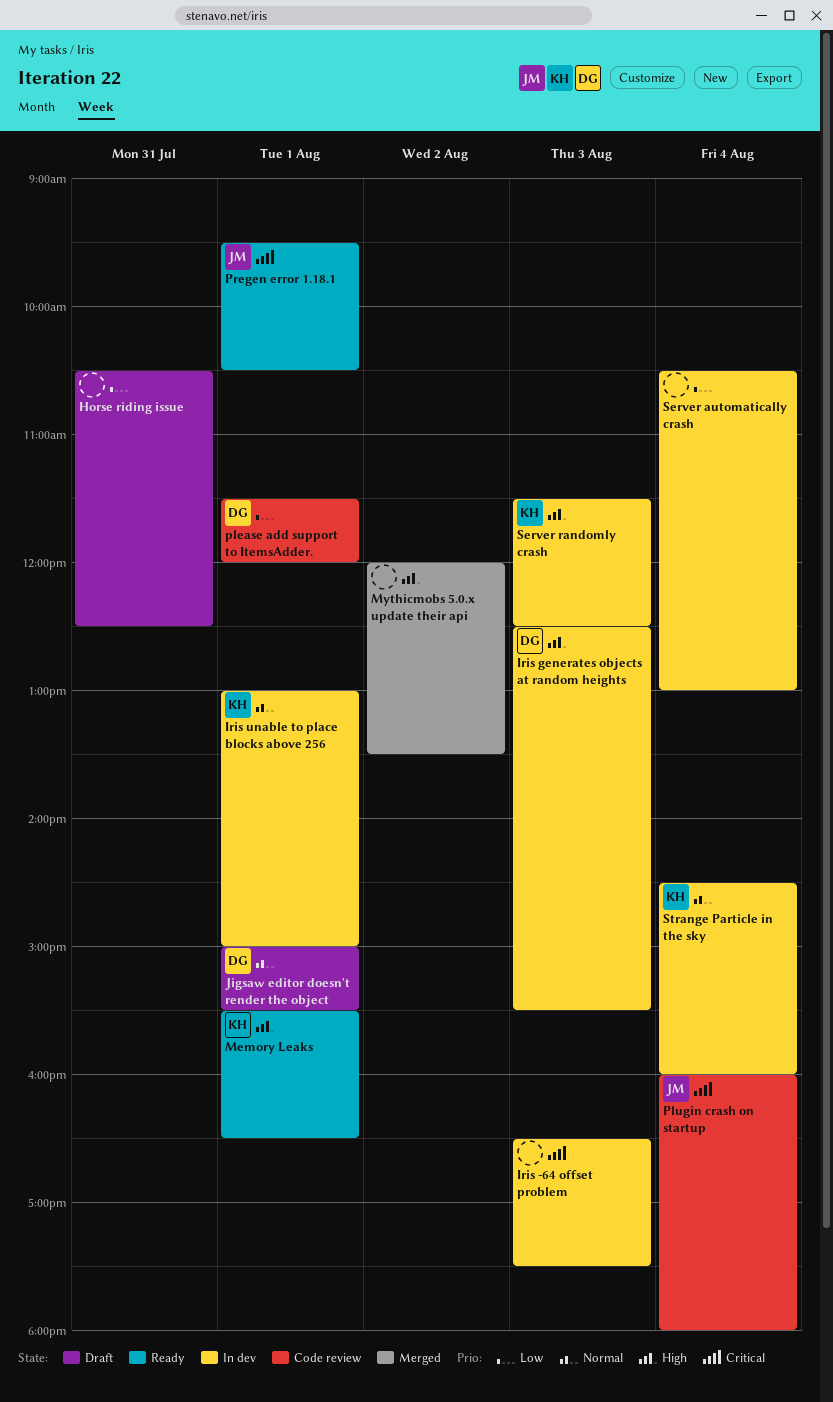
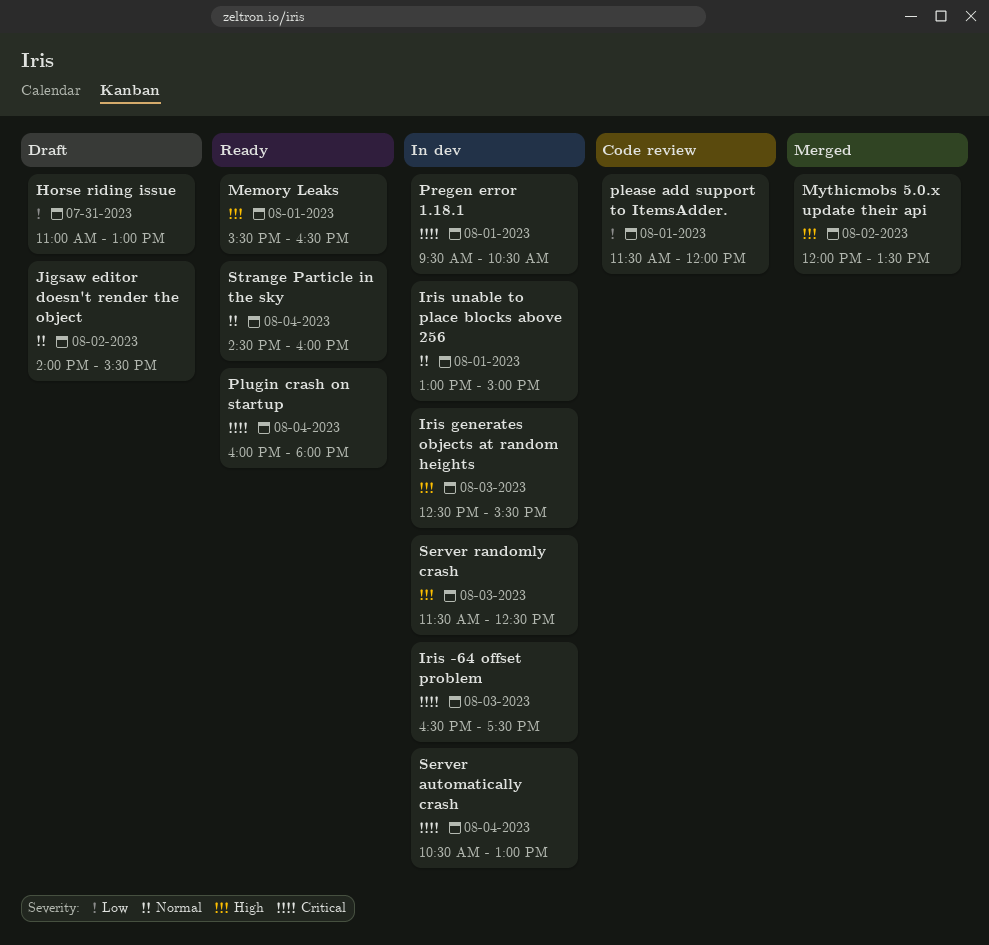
Horse riding issue, begins: 10:30 -> 11:00
Horse riding issue, ends: 12:30 -> 13:00
Jigsaw editor doesn't render the object, day: Aug 1 -> Aug 2
Jigsaw editor doesn't render the object, begins: 15:00 -> 14:00
Plugin crash on startup, status: Code review -> Ready
Pregen error 1.18.1, status: Ready -> In dev
Server automatically crash, priority: Low -> Critical
Strange Particle in the sky, status: In dev -> Ready

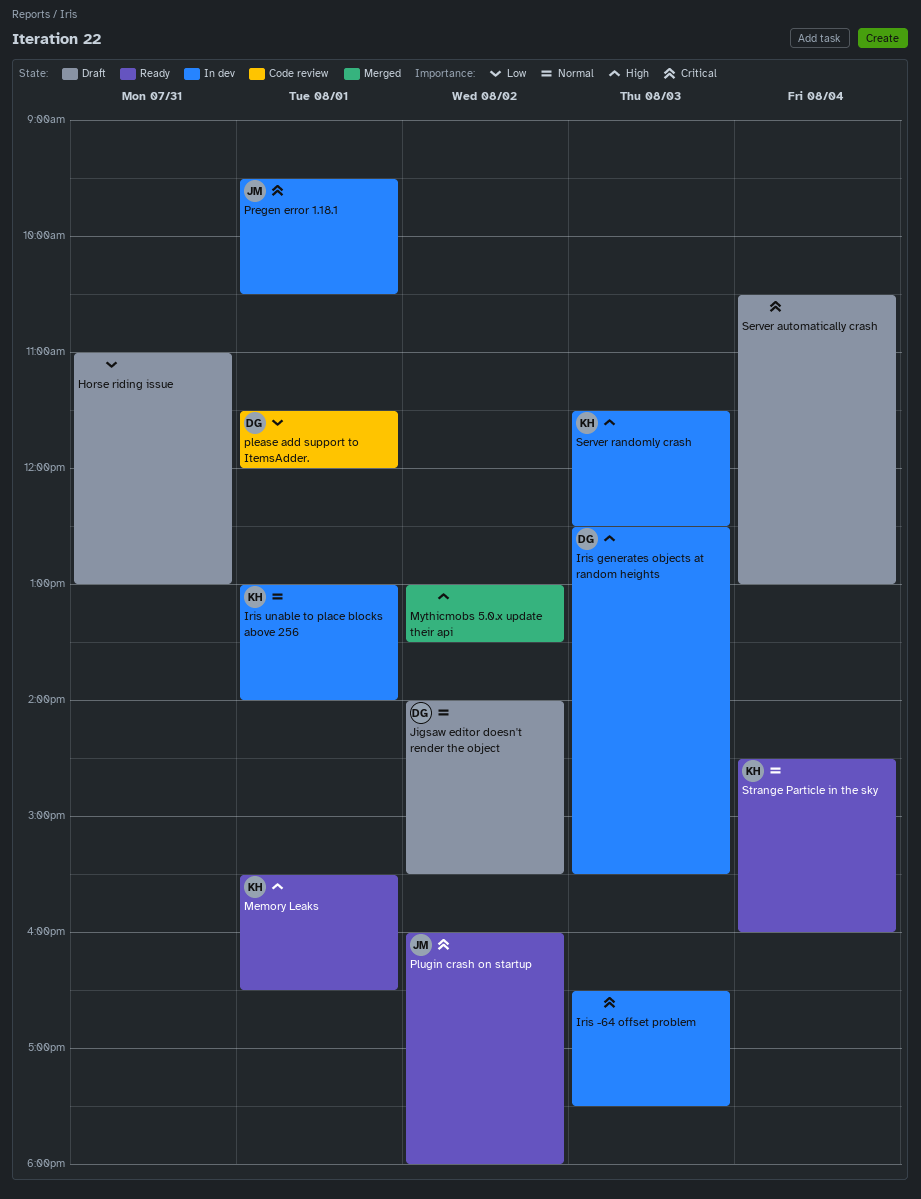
Iris unable to place blocks above 256, ends: 15:00 -> 14:00
Mythicmobs 5.0.x update their api, begins: 12:00 -> 13:00
Plugin crash on startup, day: Aug 4 -> Aug 2
Server automatically crash, status: In dev -> Draft

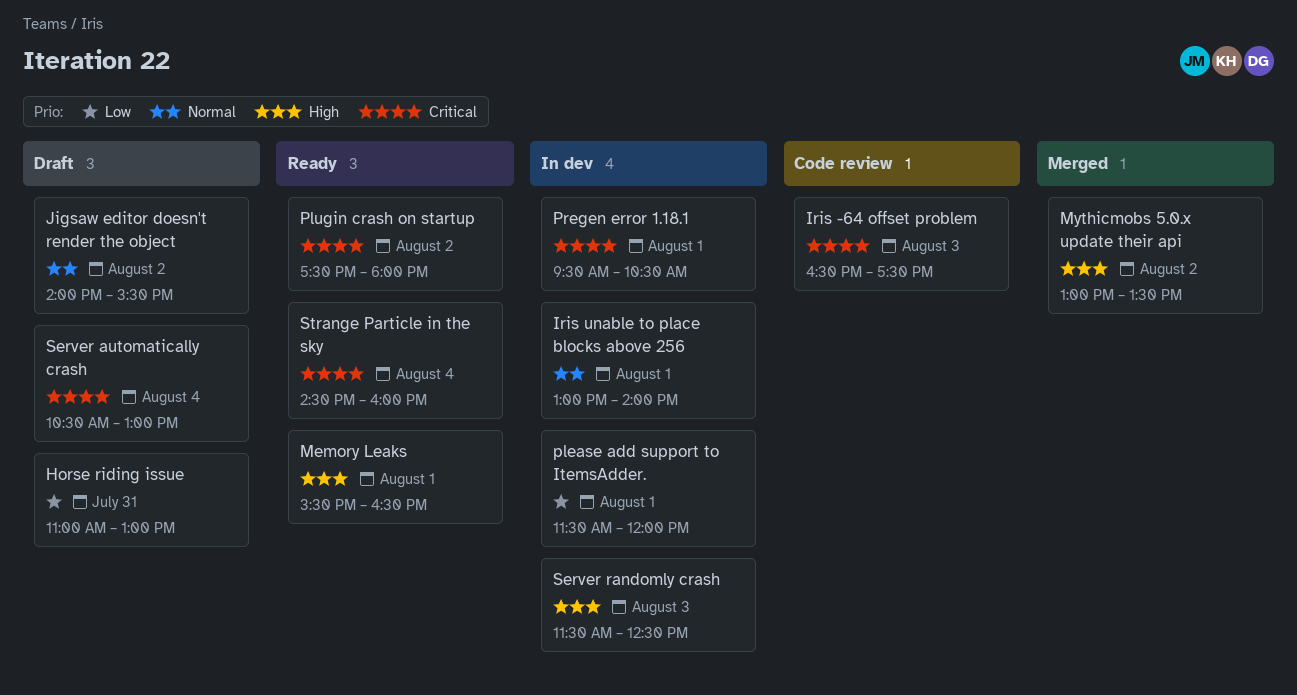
Iris -64 offset problem, status: In dev -> Code review
Iris generates objects at random heights: present -> none
please add support to ItemsAdder., status: Code review -> In dev
Plugin crash on startup, begins: 16:00 -> 17:30
Strange Particle in the sky, priority: Normal -> Critical

